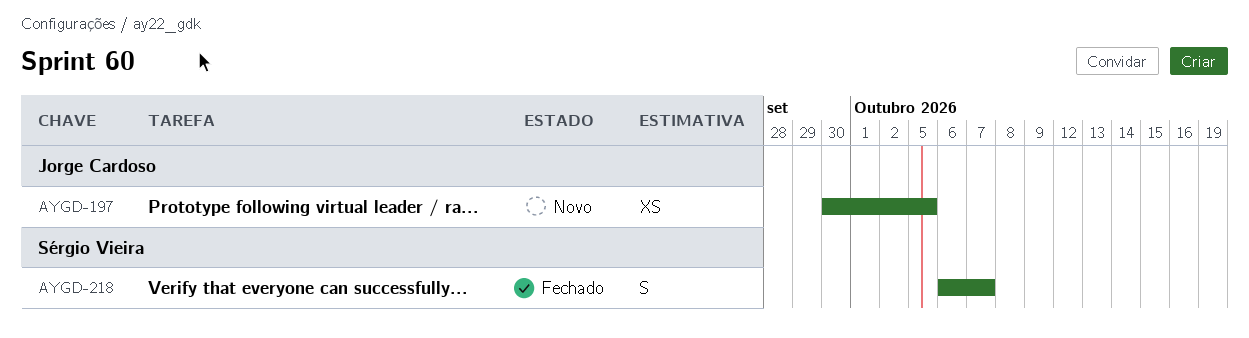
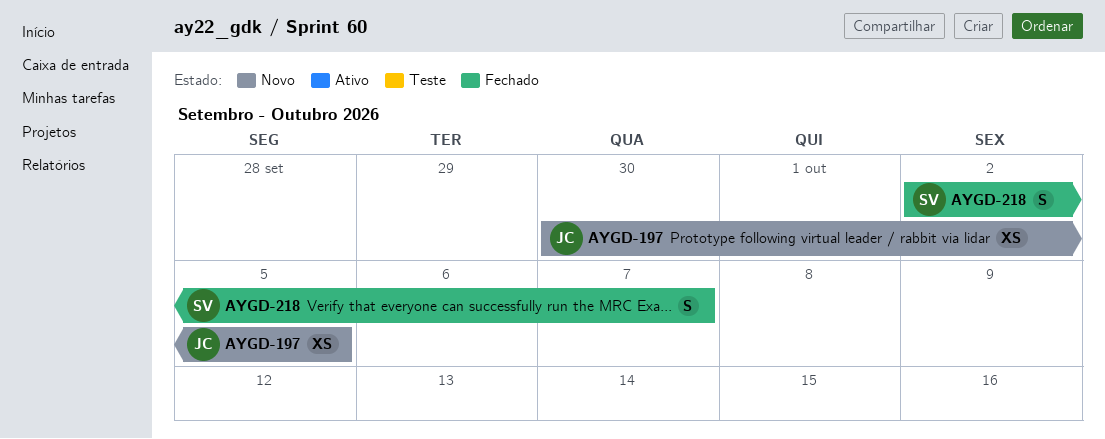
AYGD-218, start: Oct 6 -> Oct 2

